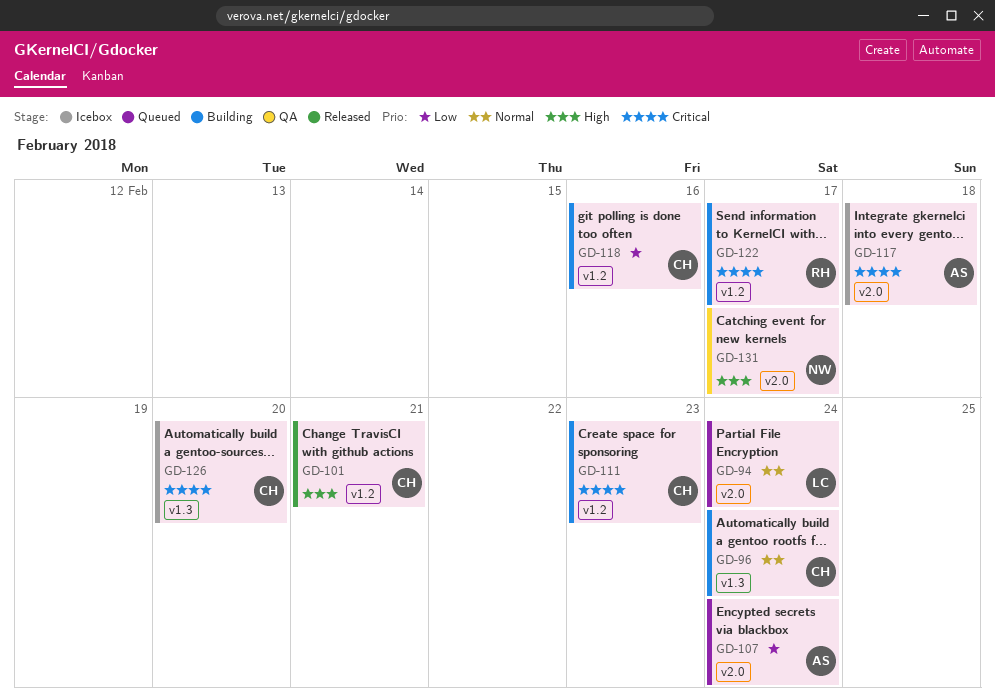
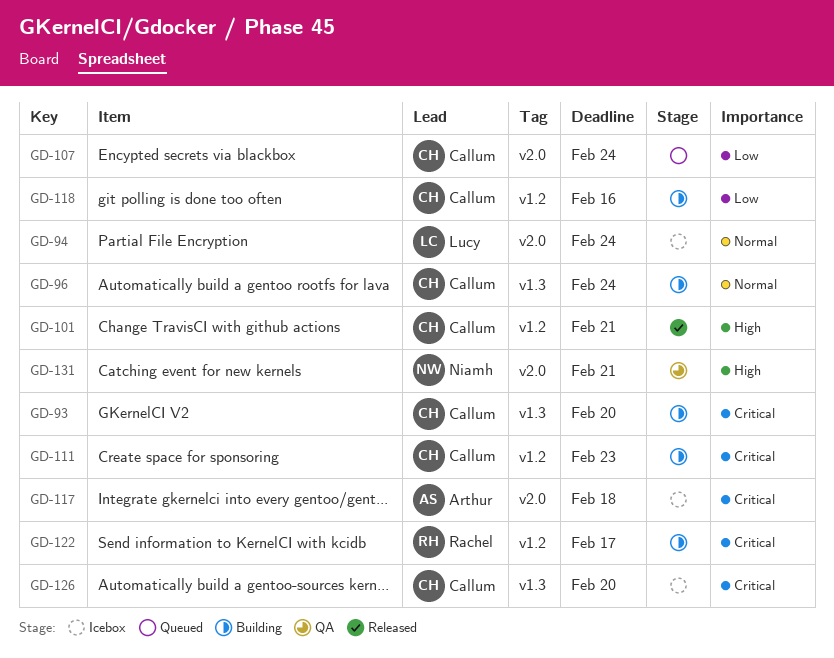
GD-93: none -> present
GD-94, status: Queued -> Icebox
GD-107, owner: Arthur -> Callum
GD-131, due: Feb 17 -> Feb 21

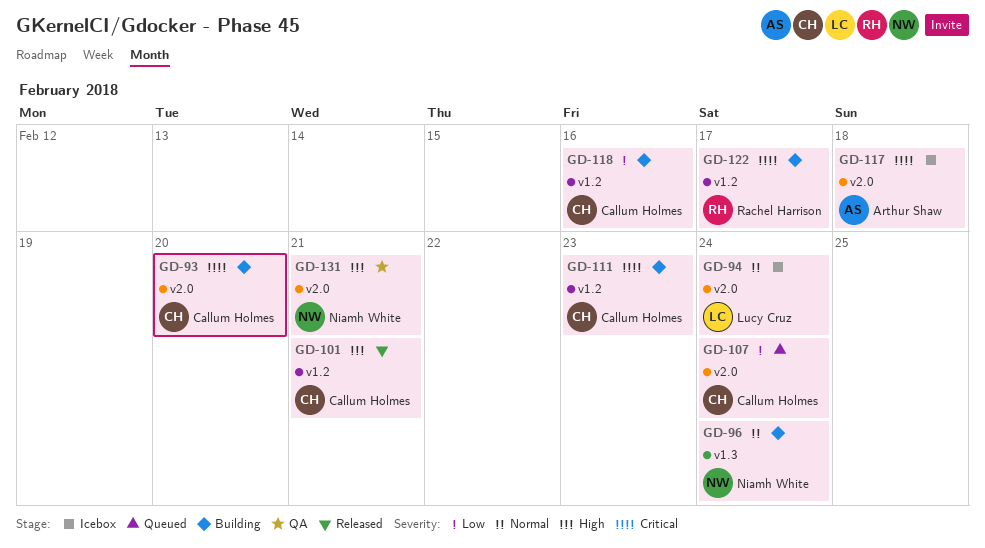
GD-93, label: v1.3 -> v2.0
GD-96, owner: Callum Holmes -> Niamh White
GD-126: present -> none

